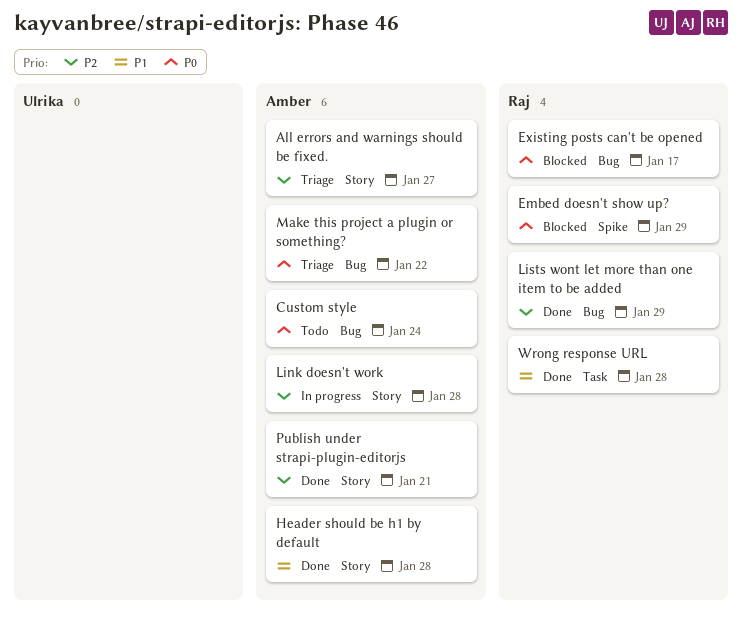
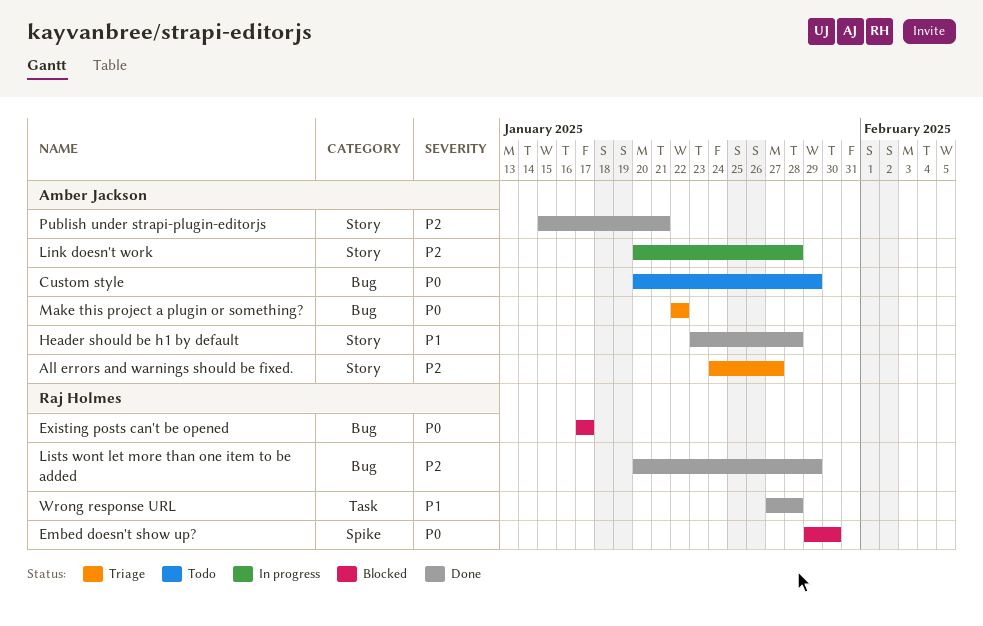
Custom style, due: Jan 24 -> Jan 29
Embed doesn't show up?, due: Jan 29 -> Jan 30

